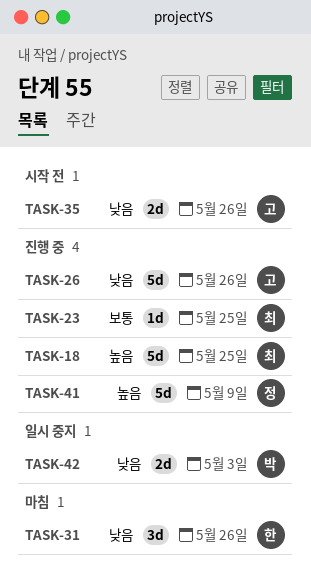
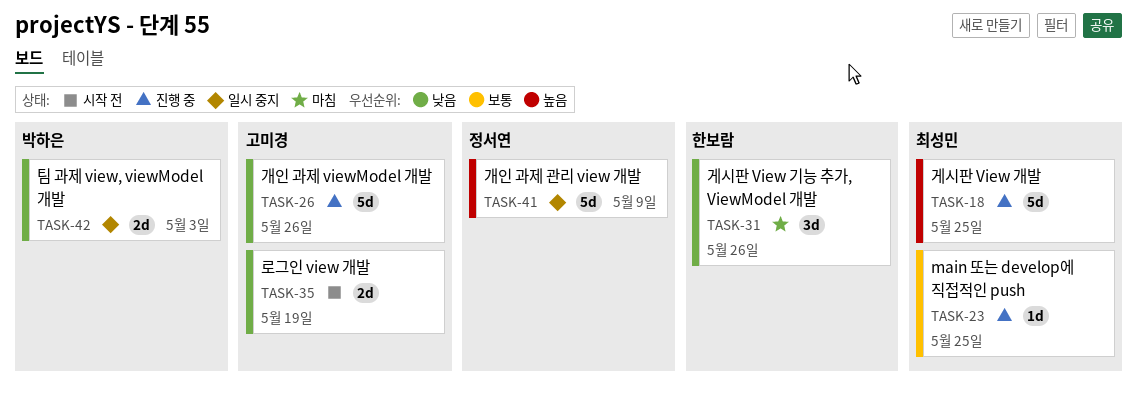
TASK-35, due: May 26 -> May 19
TASK-41, status: 진행 중 -> 일시 중지

